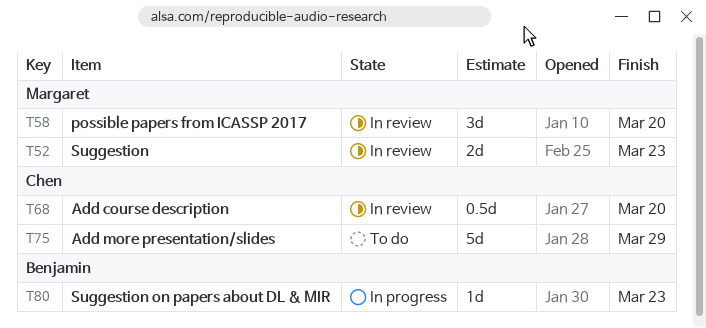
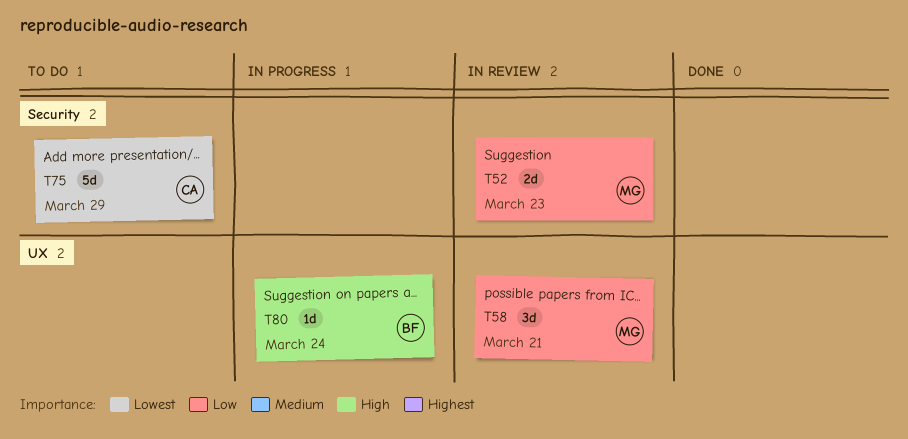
T58, due: Mar 20 -> Mar 21
T68: present -> none
T80, due: Mar 23 -> Mar 24

